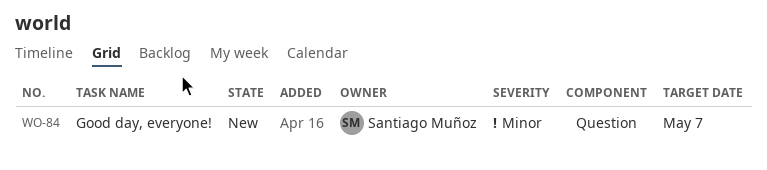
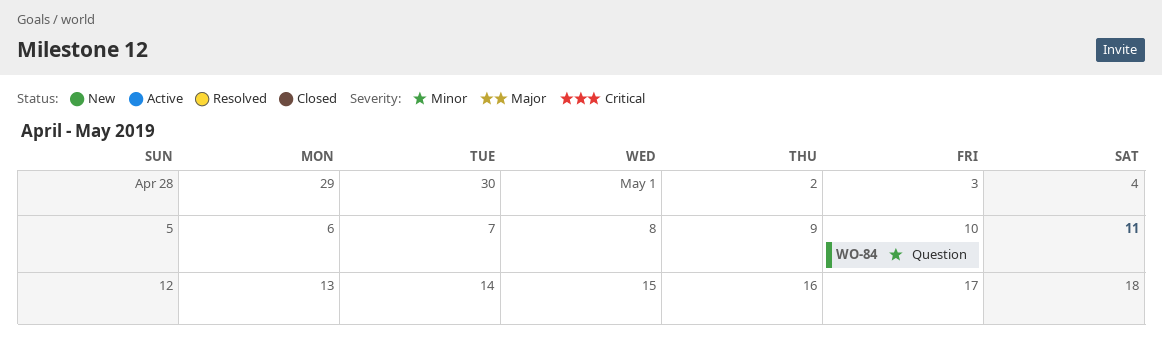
WO-84, due: May 7 -> May 10

